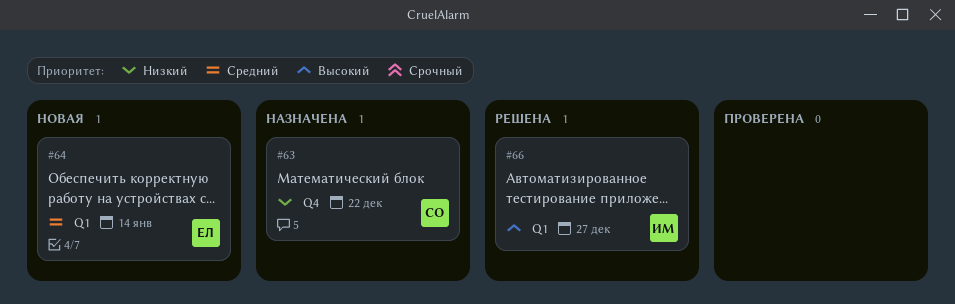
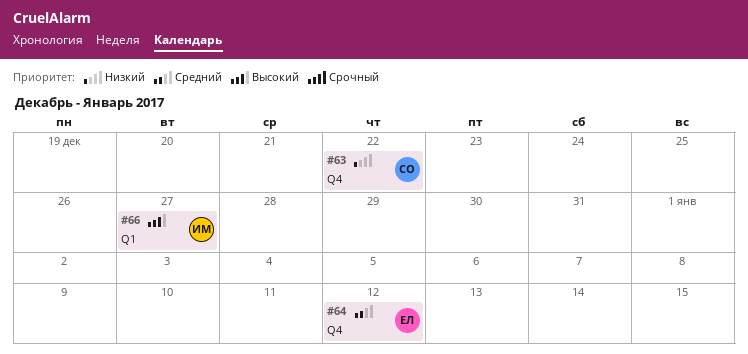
#64, label: Q1 -> Q4
#64, due: Jan 14 -> Jan 12

